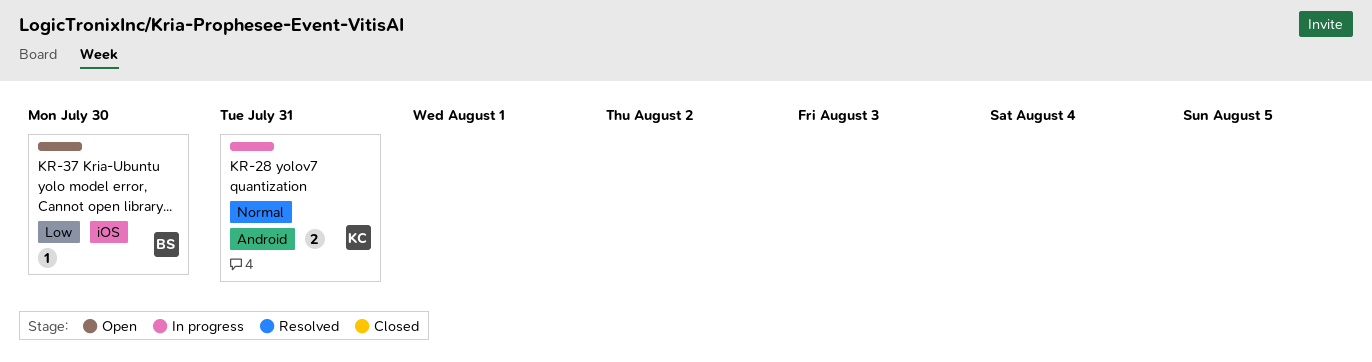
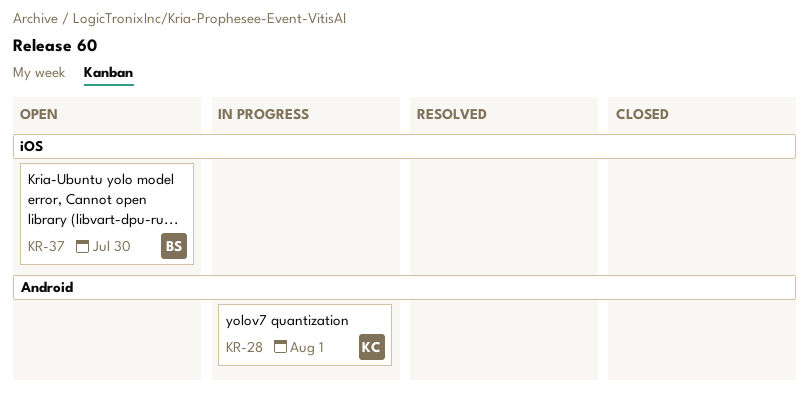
KR-28, due: Jul 31 -> Aug 1

